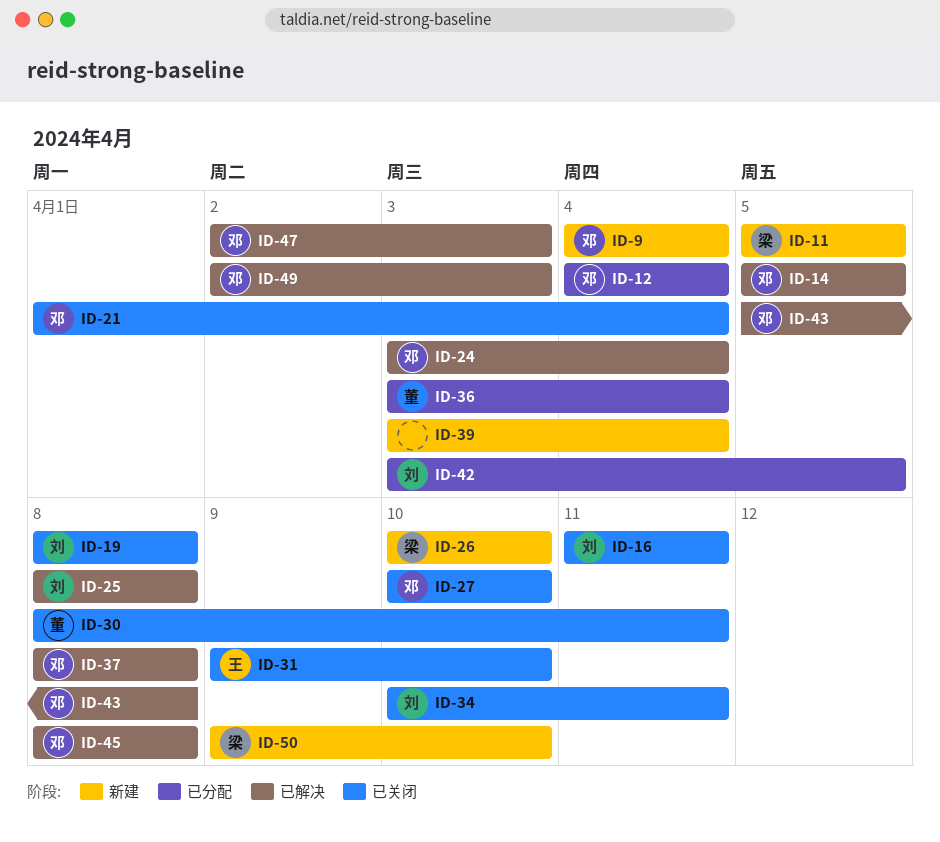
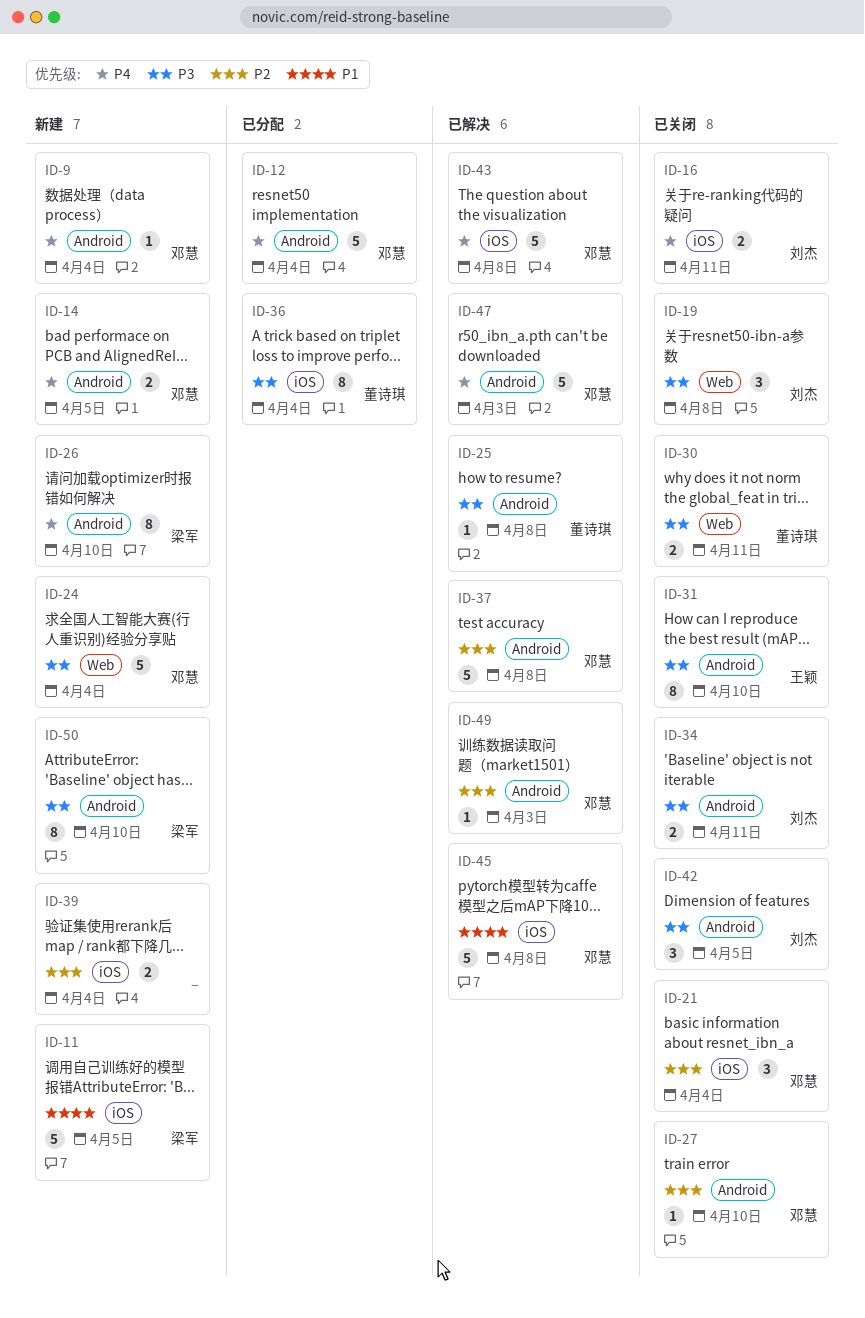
ID-14, status: 已解决 -> 新建
ID-24, status: 已解决 -> 新建
ID-25, owner: 刘杰 -> 董诗琪
ID-42, status: 已分配 -> 已关闭

